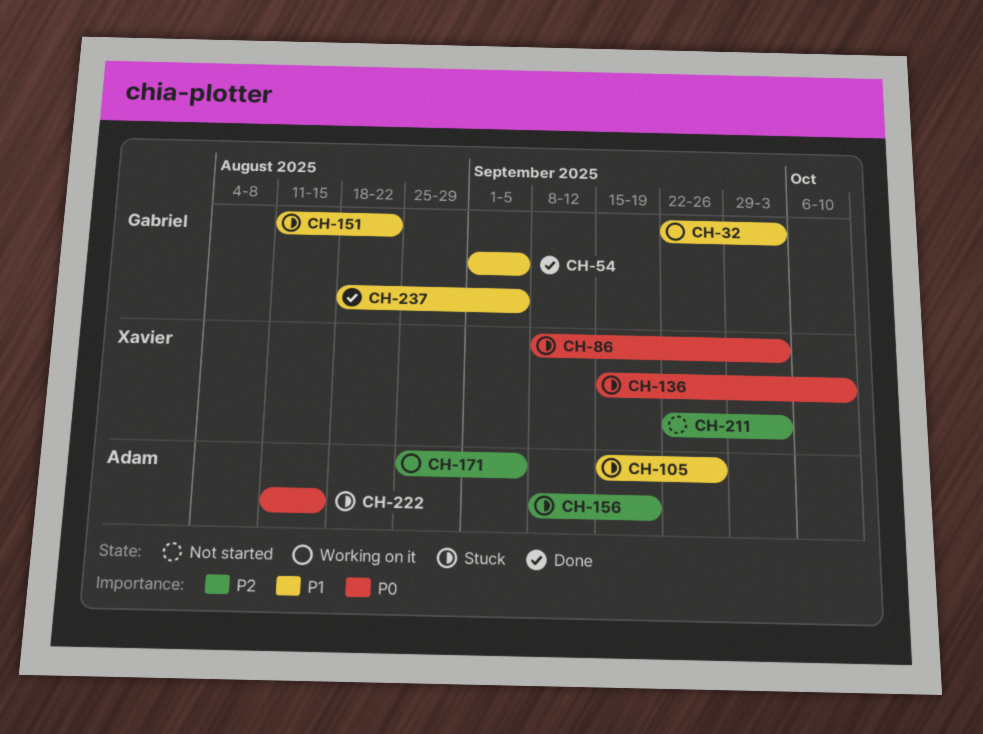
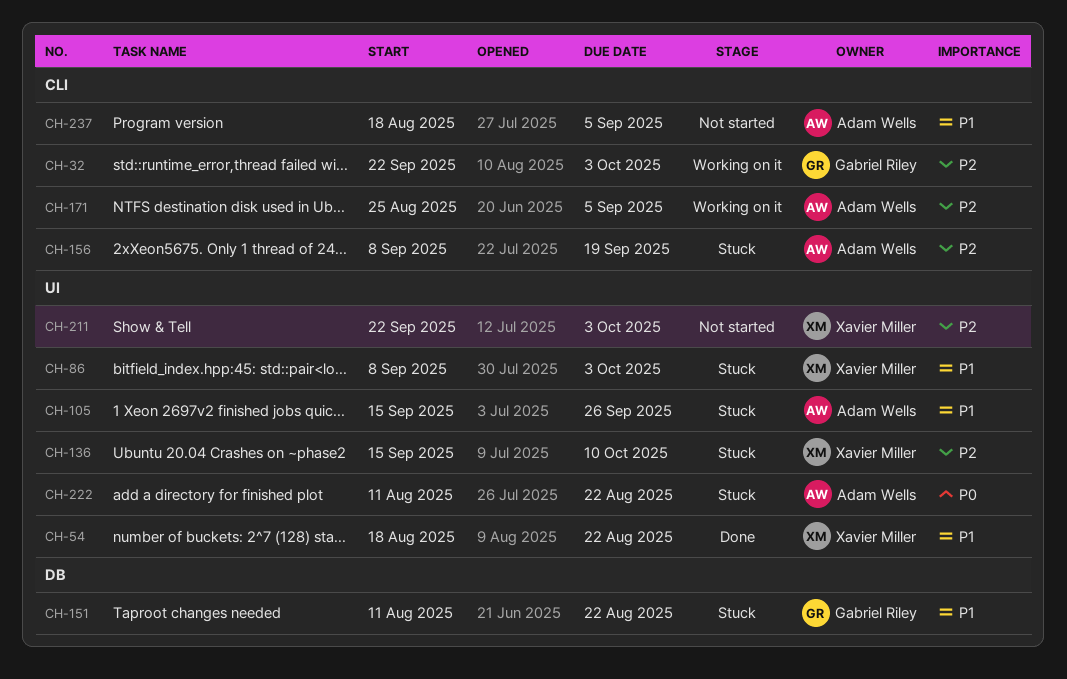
CH-32, priority: P1 -> P2
CH-54, owner: Gabriel Riley -> Xavier Miller
CH-54, start: Sep 1 -> Aug 18
CH-54, due: Sep 5 -> Aug 22
CH-86, priority: P0 -> P1
CH-136, priority: P0 -> P2
CH-222, due: Aug 15 -> Aug 22
CH-237, status: Done -> Not started
CH-237, owner: Gabriel Riley -> Adam Wells

